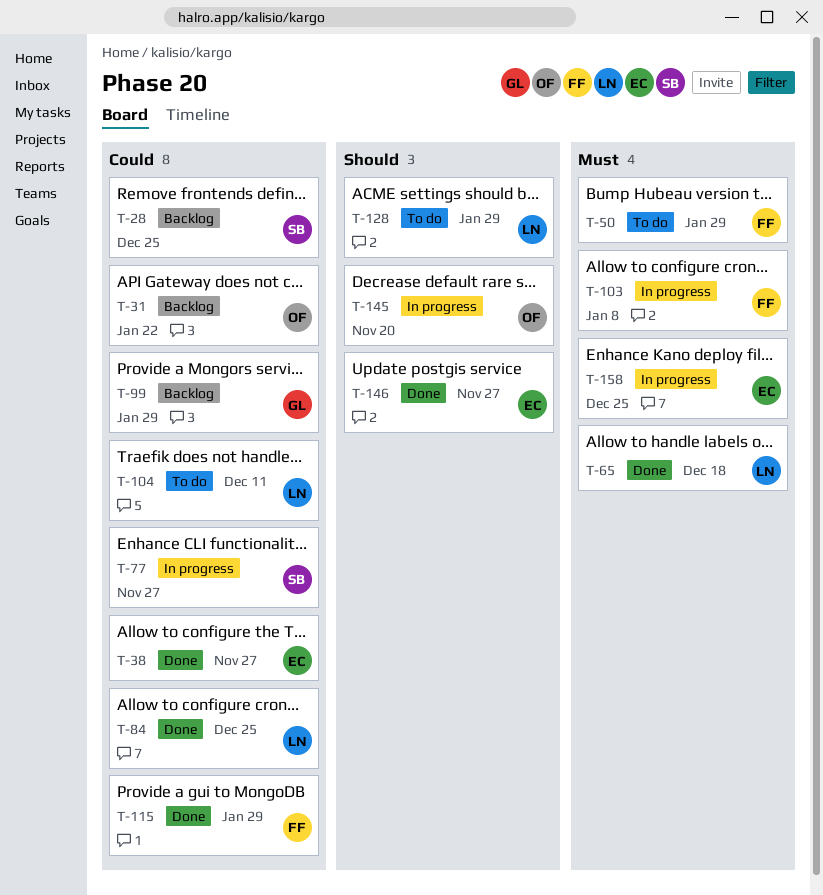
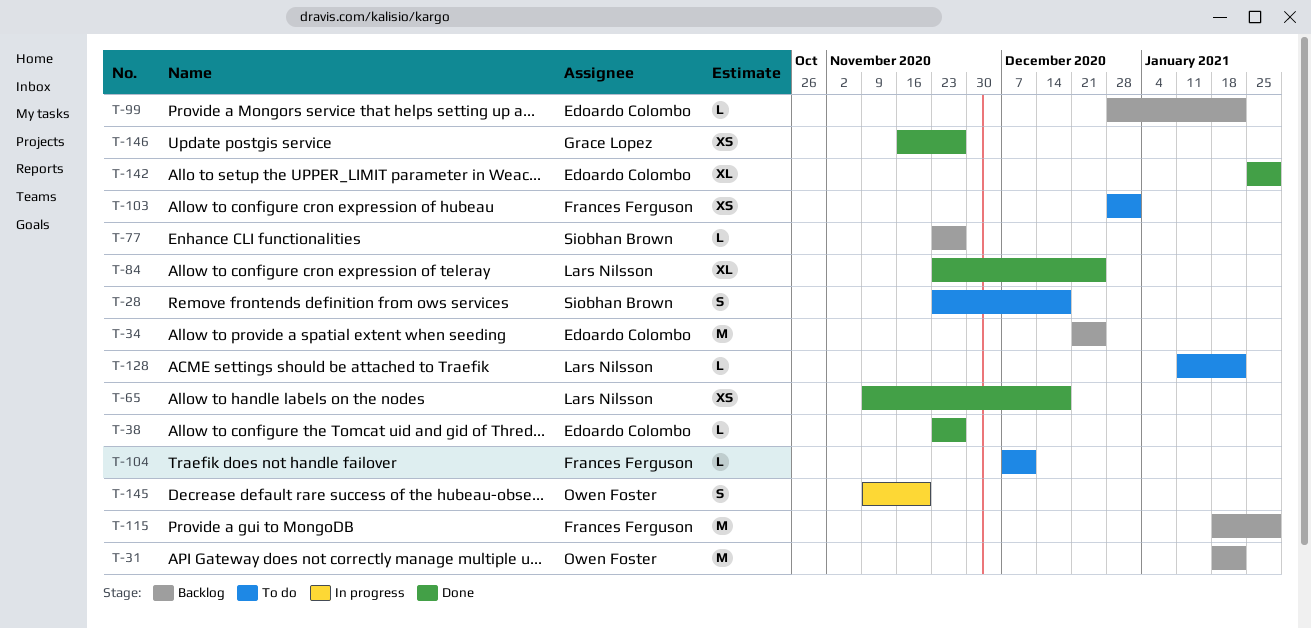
T-28, status: Backlog -> To do
T-28, due: Dec 25 -> Dec 18
T-34: none -> present
T-50: present -> none
T-77, status: In progress -> Backlog
T-99, owner: Grace Lopez -> Edoardo Colombo
T-99, due: Jan 29 -> Jan 22
T-103, status: In progress -> To do
T-103, due: Jan 8 -> Jan 1
T-104, owner: Lars Nilsson -> Frances Ferguson
T-115, status: Done -> Backlog
T-128, due: Jan 29 -> Jan 22
T-142: none -> present
T-146, owner: Edoardo Colombo -> Grace Lopez
T-158: present -> none

